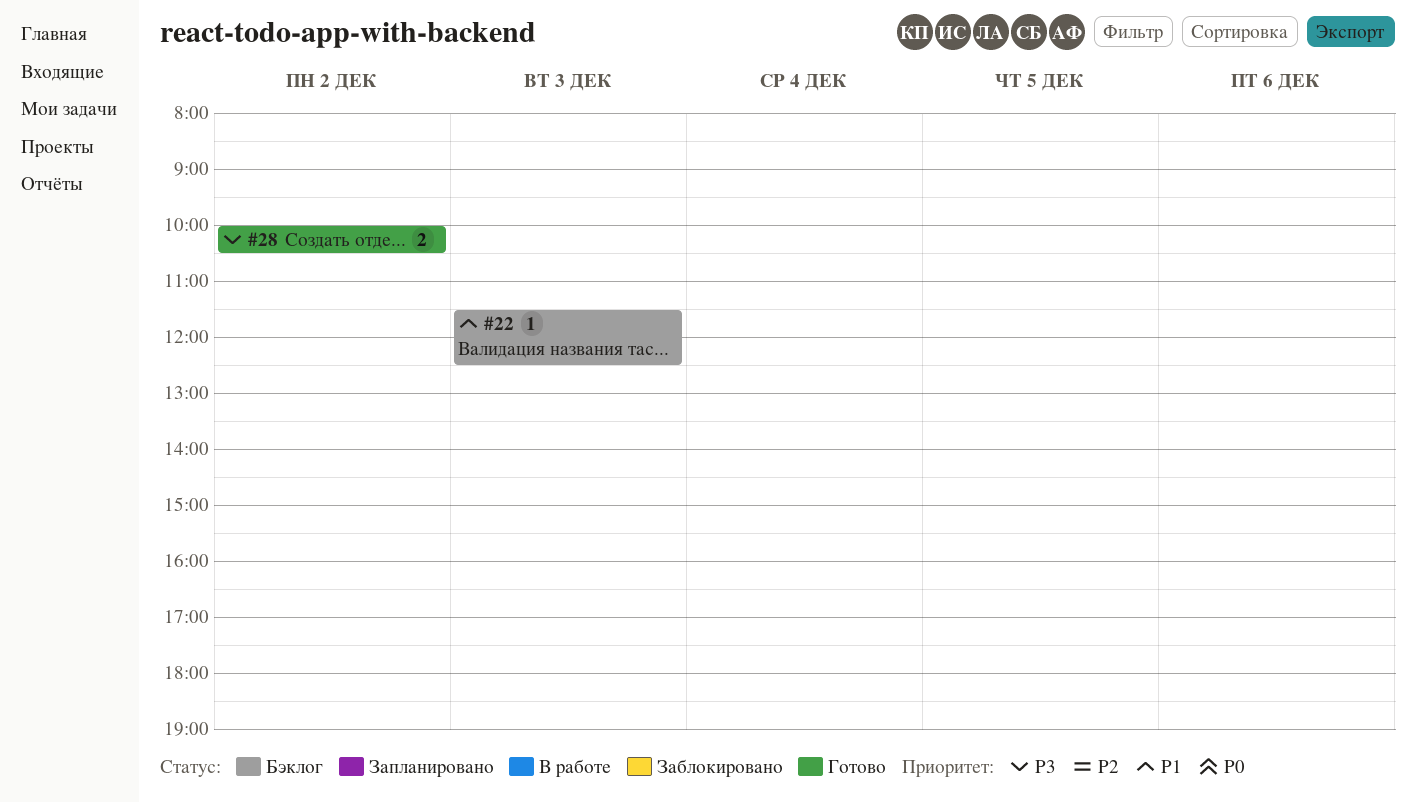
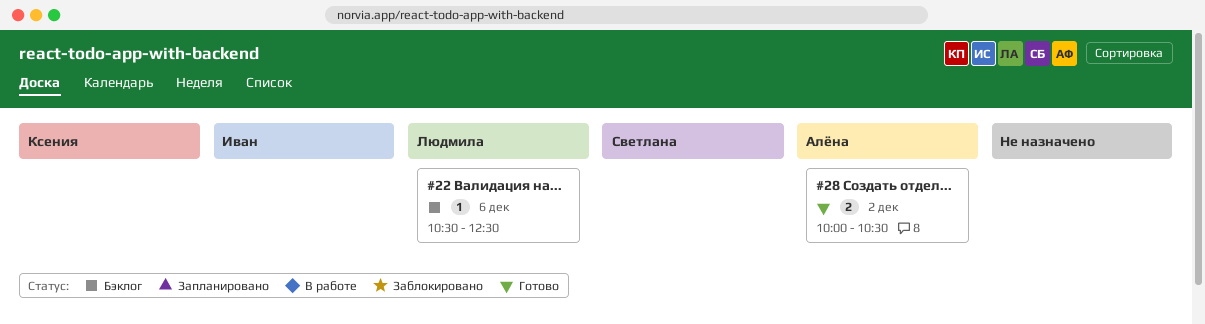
#22, day: Dec 3 -> Dec 6
#22, begins: 11:30 -> 10:30

